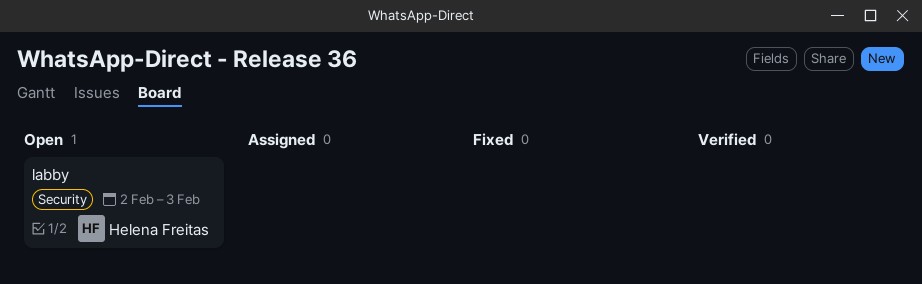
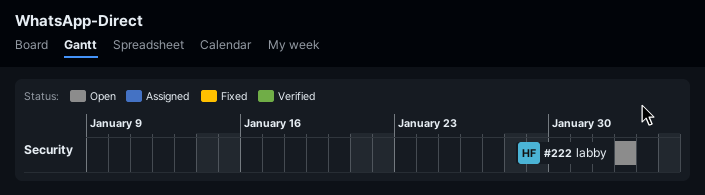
labby, due: Feb 3 -> Feb 2

